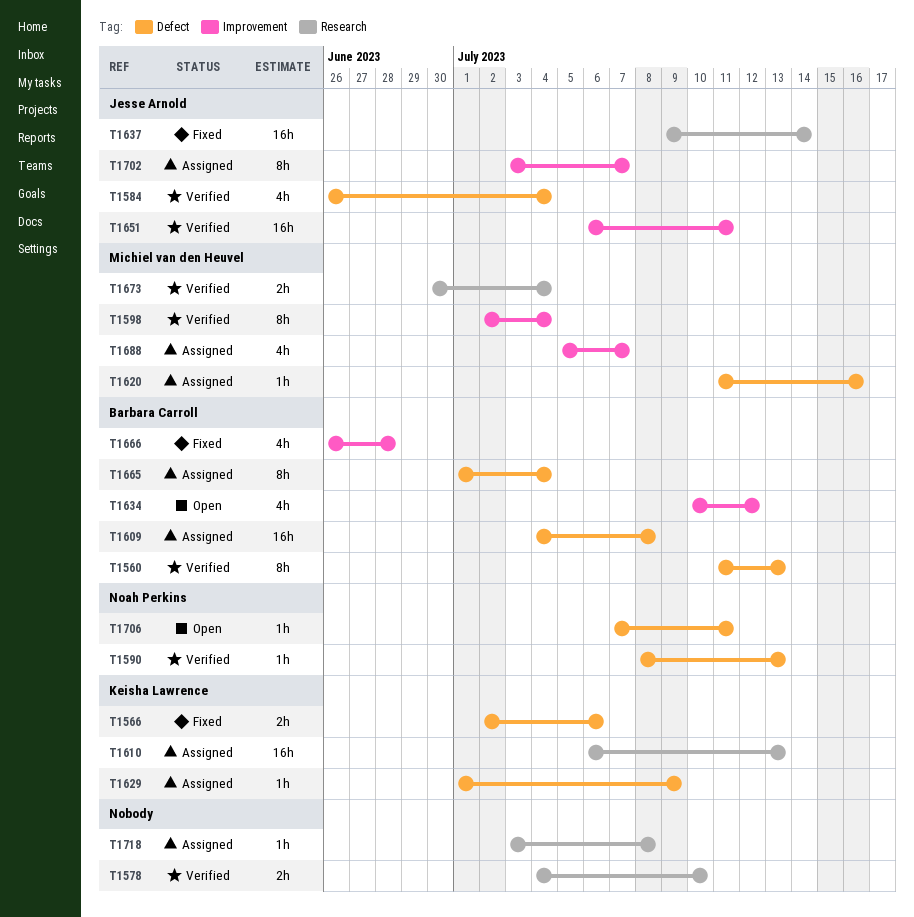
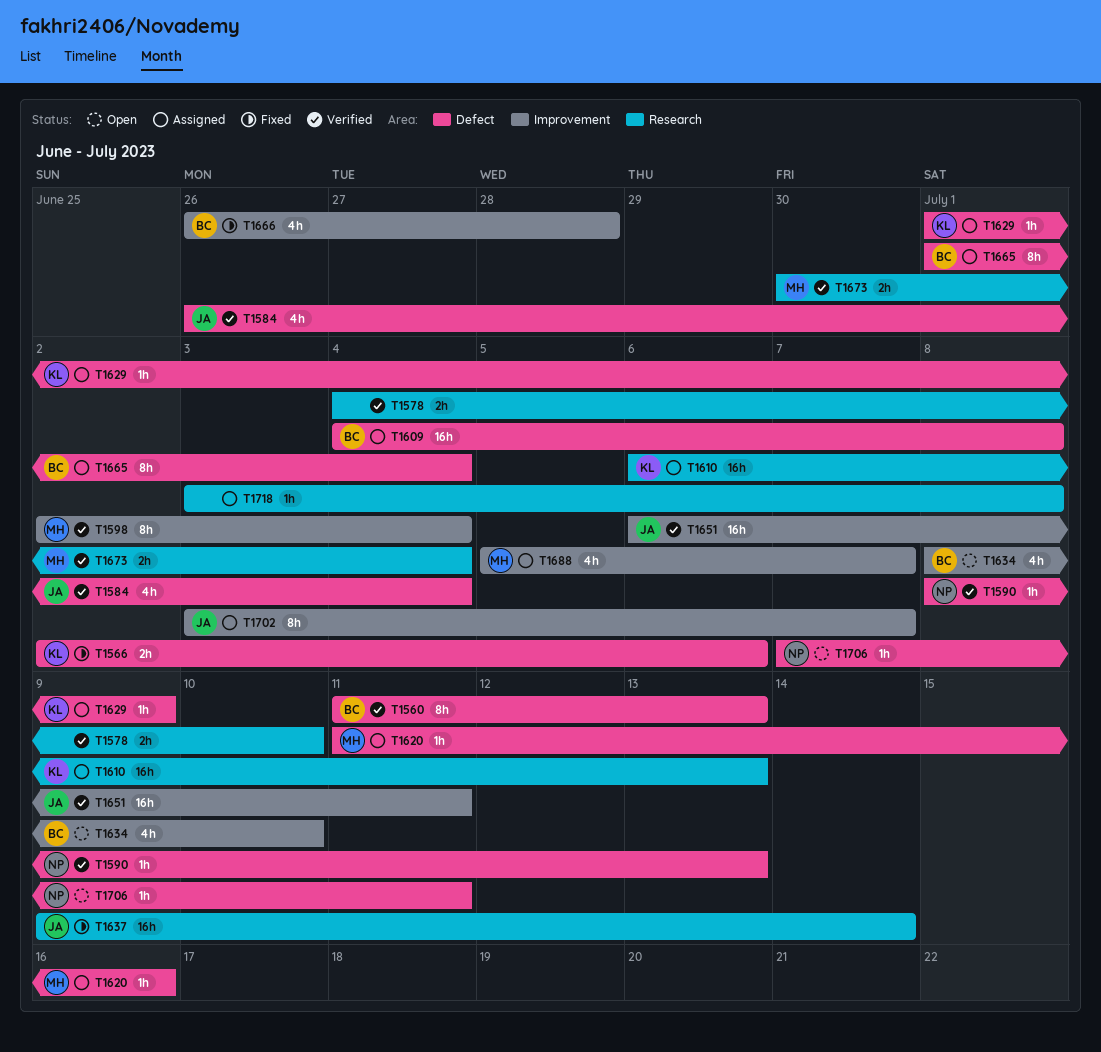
T1634, start: Jul 10 -> Jul 8
T1634, due: Jul 12 -> Jul 10

